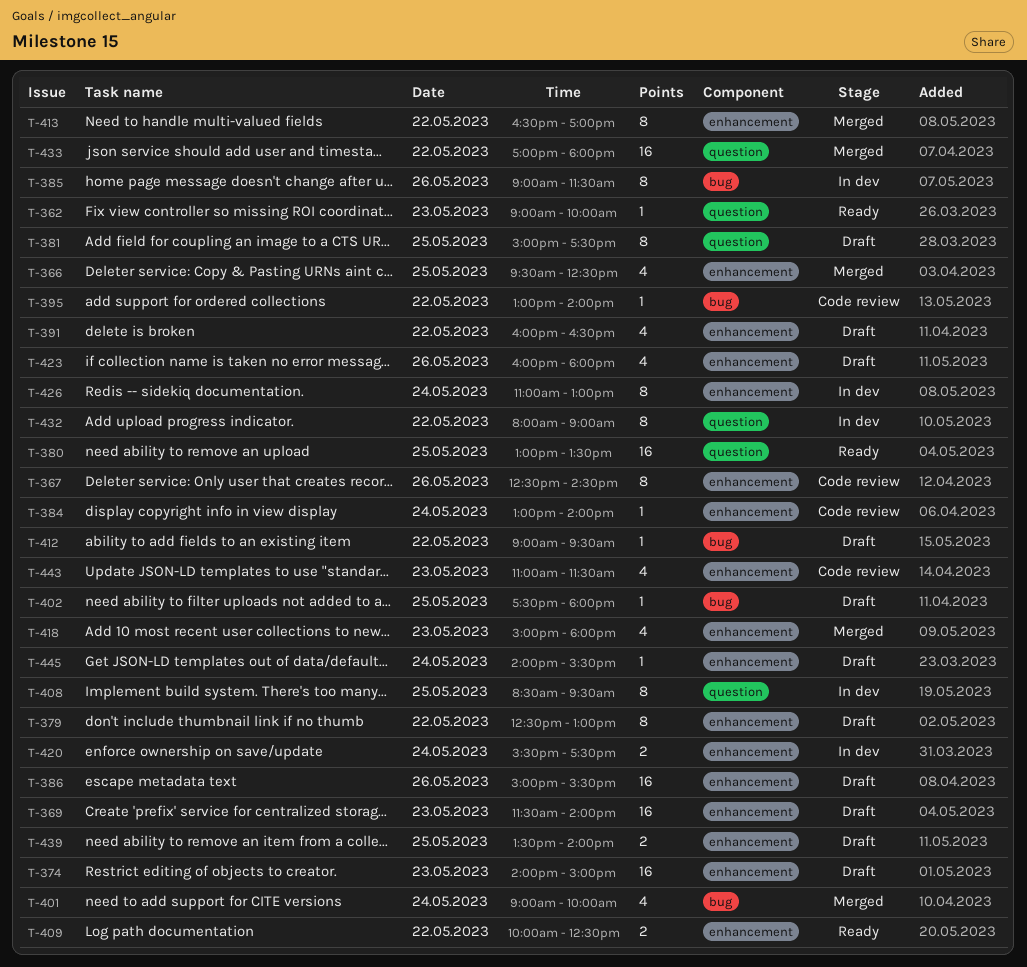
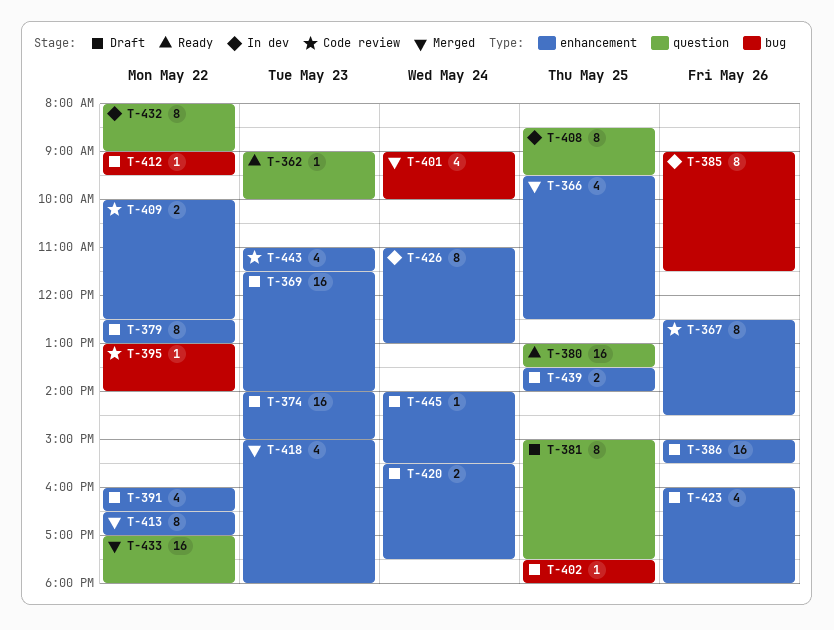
T-384: present -> none
T-409, status: Ready -> Code review
T-420, status: In dev -> Draft

